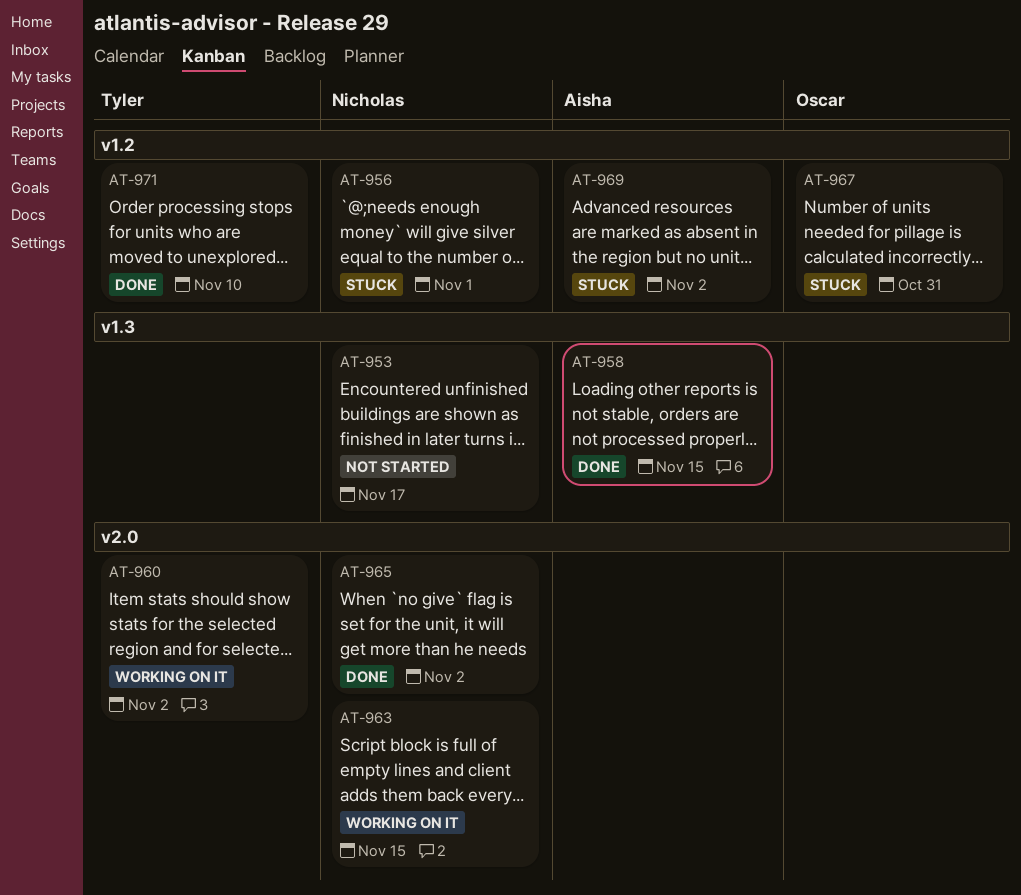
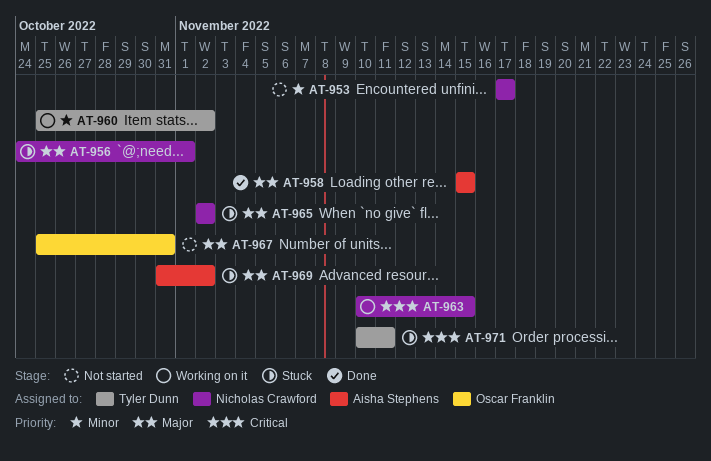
AT-965, status: Done -> Stuck
AT-967, status: Stuck -> Not started
AT-971, status: Done -> Stuck
AT-971, due: Nov 10 -> Nov 11

